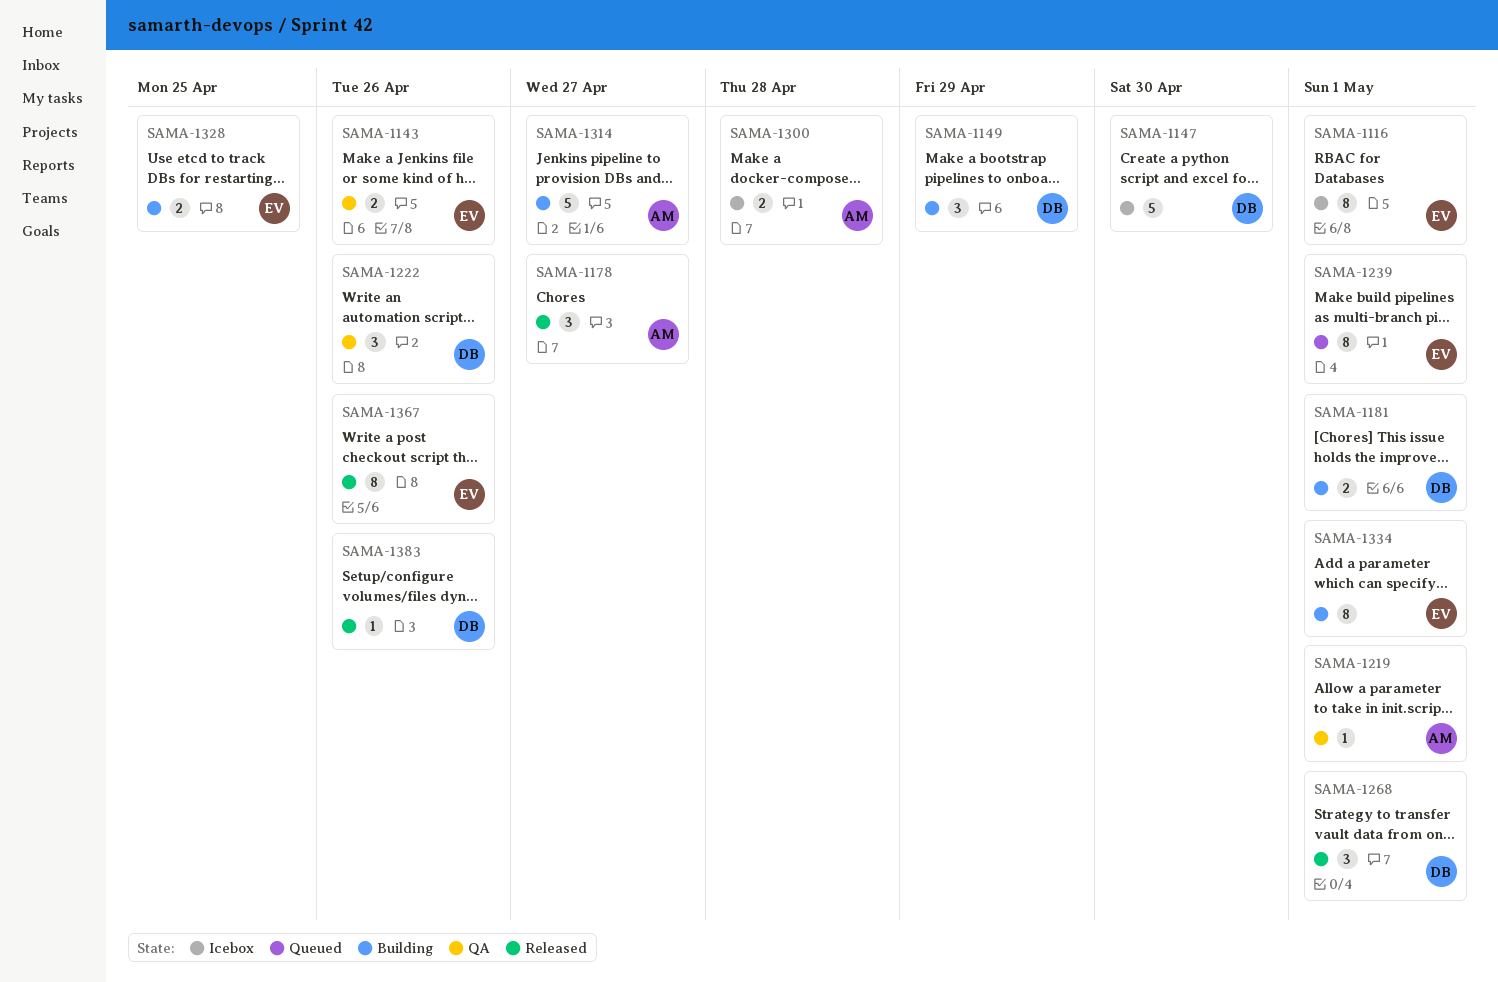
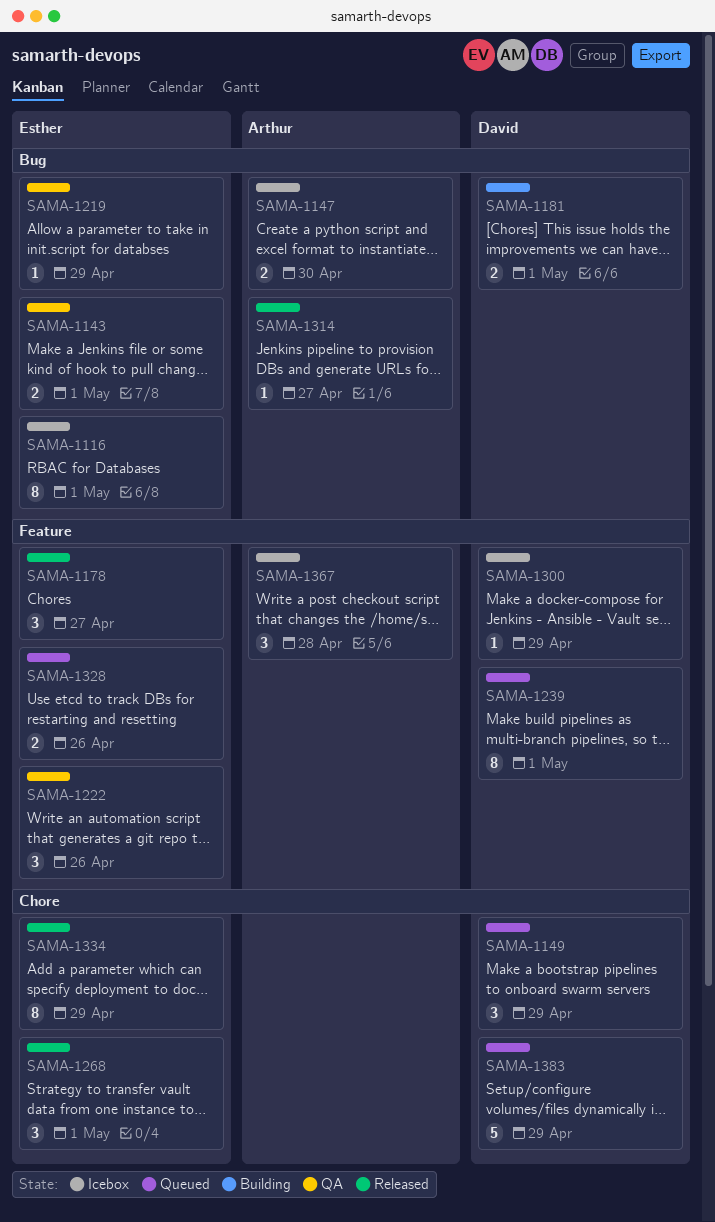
SAMA-1143, due: Apr 26 -> May 1
SAMA-1147, owner: David -> Arthur
SAMA-1147, estimate: 5 -> 2
SAMA-1149, status: Building -> Queued
SAMA-1178, owner: Arthur -> Esther
SAMA-1219, owner: Arthur -> Esther
SAMA-1219, due: May 1 -> Apr 29
SAMA-1222, owner: David -> Esther
SAMA-1239, owner: Esther -> David
SAMA-1268, owner: David -> Esther
SAMA-1300, owner: Arthur -> David
SAMA-1300, estimate: 2 -> 1
SAMA-1300, due: Apr 28 -> Apr 29
SAMA-1314, status: Building -> Released
SAMA-1314, estimate: 5 -> 1
SAMA-1328, status: Building -> Queued
SAMA-1328, due: Apr 25 -> Apr 26
SAMA-1334, status: Building -> Released
SAMA-1334, due: May 1 -> Apr 29
SAMA-1367, status: Released -> Icebox
SAMA-1367, owner: Esther -> Arthur
SAMA-1367, estimate: 8 -> 3
SAMA-1367, due: Apr 26 -> Apr 28
SAMA-1383, status: Released -> Queued
SAMA-1383, estimate: 1 -> 5
SAMA-1383, due: Apr 26 -> Apr 29

